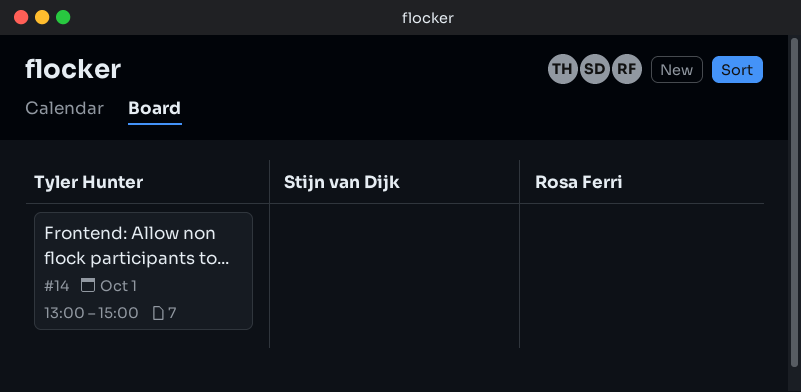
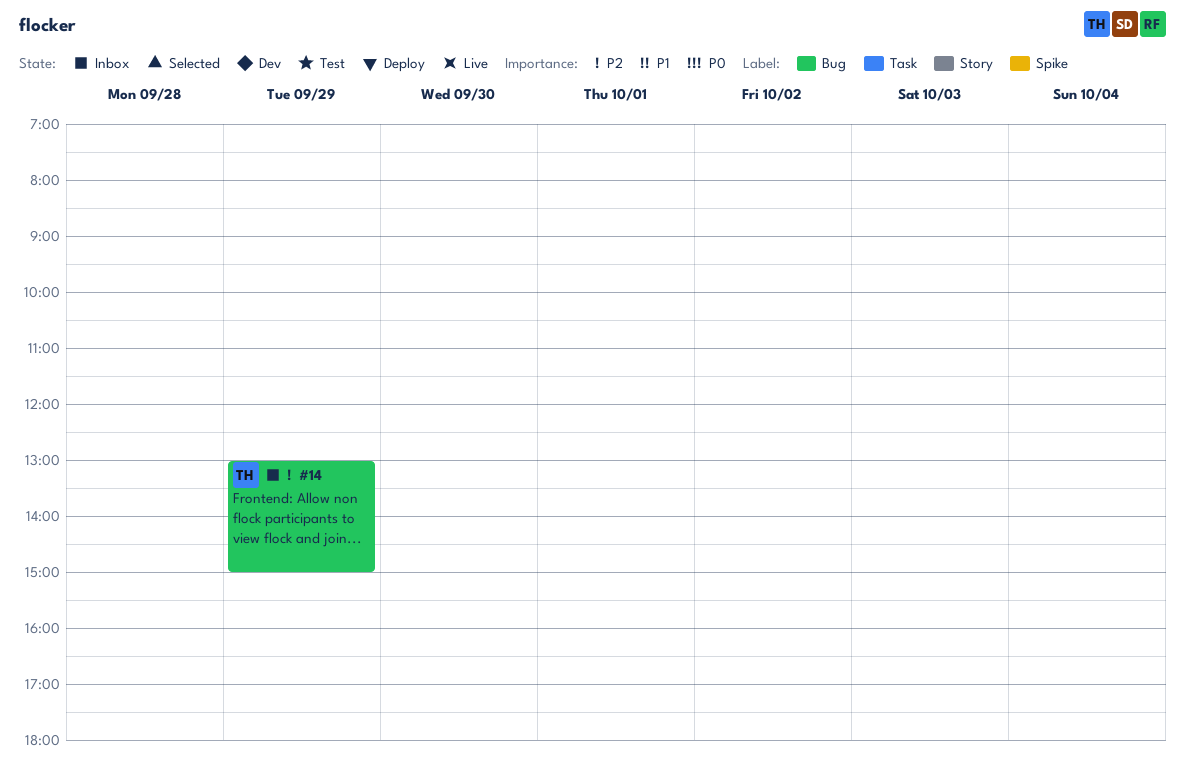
#14, day: Oct 1 -> Sep 29

